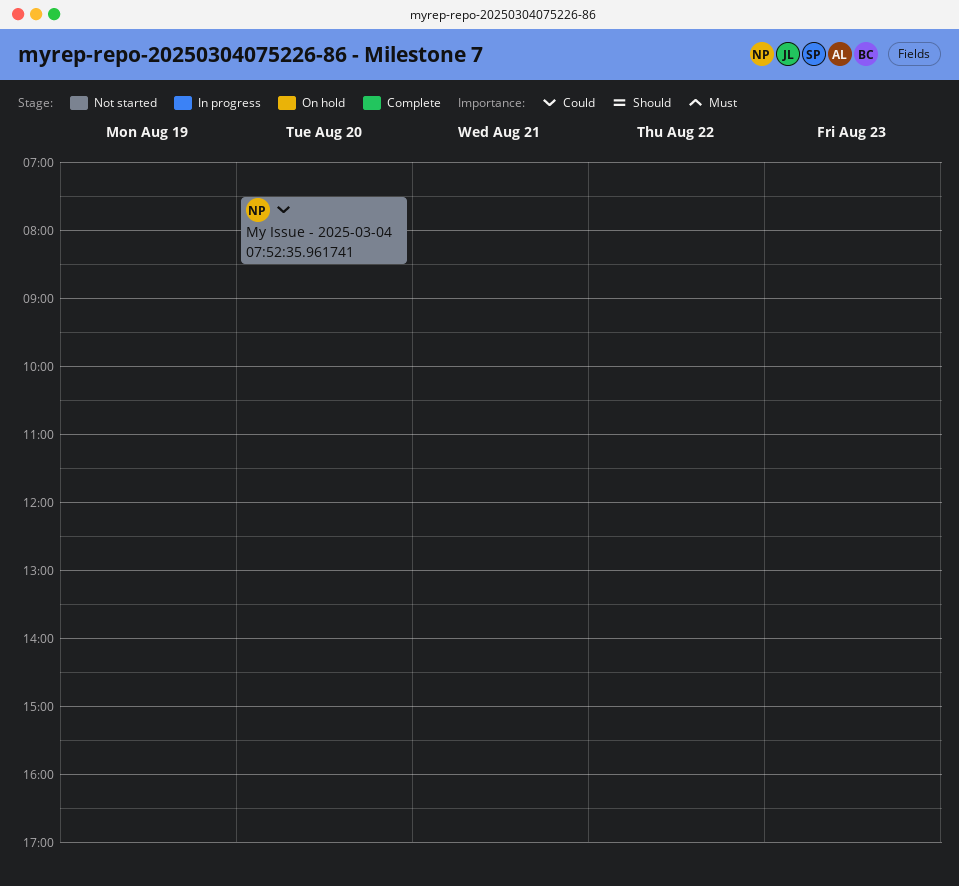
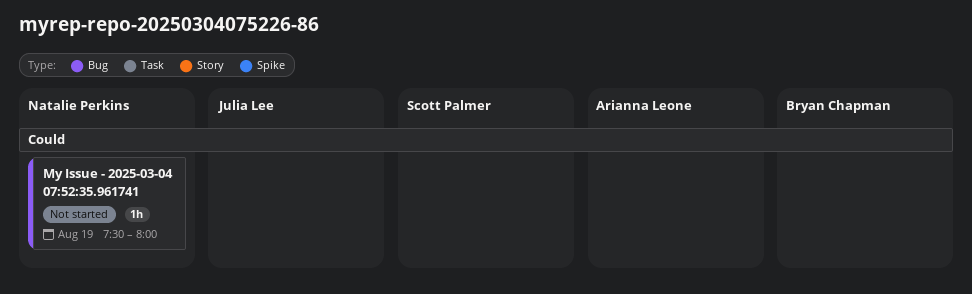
My Issue - 2025-03-04 07:52:35.961741, day: Aug 20 -> Aug 19
My Issue - 2025-03-04 07:52:35.961741, ends: 08:30 -> 08:00

